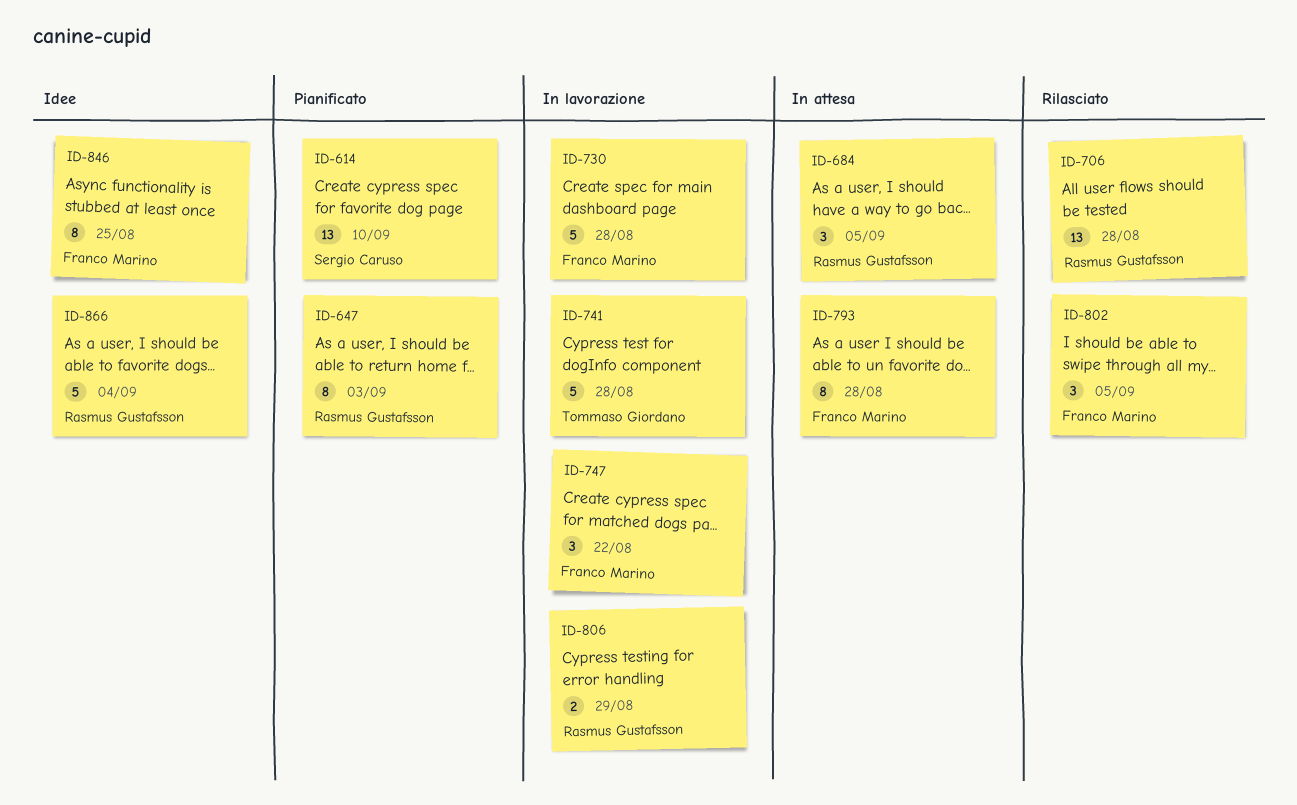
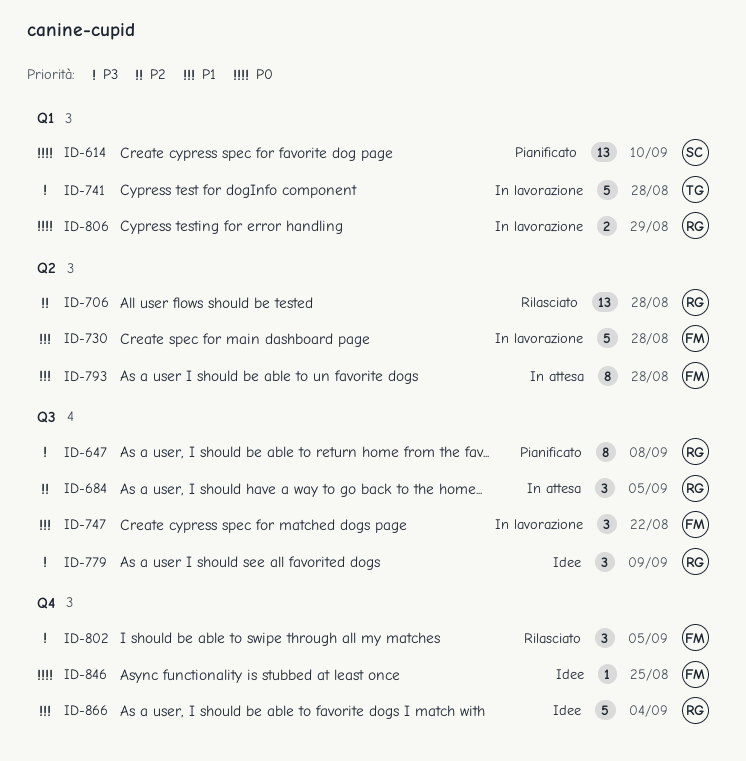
ID-647, due: Sep 3 -> Sep 8
ID-779: none -> present
ID-846, estimate: 8 -> 1

